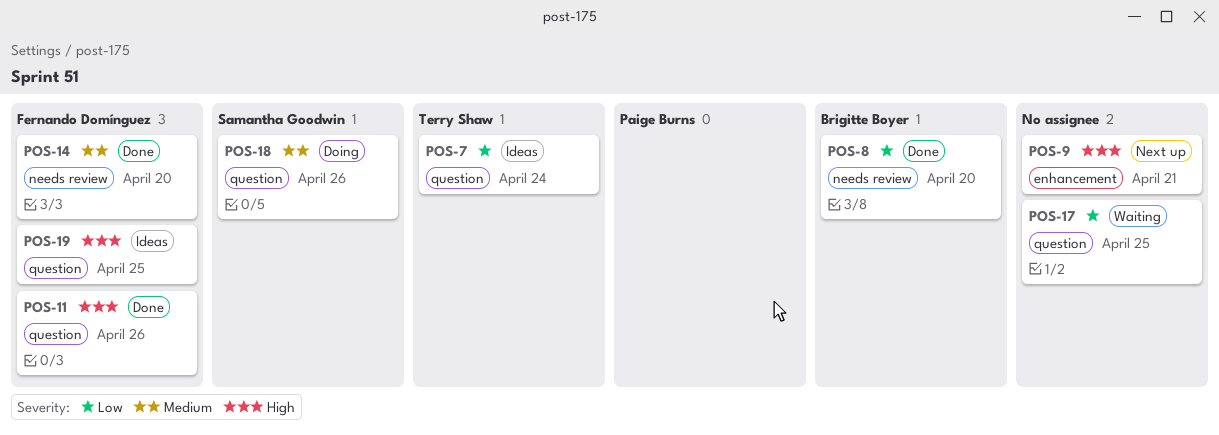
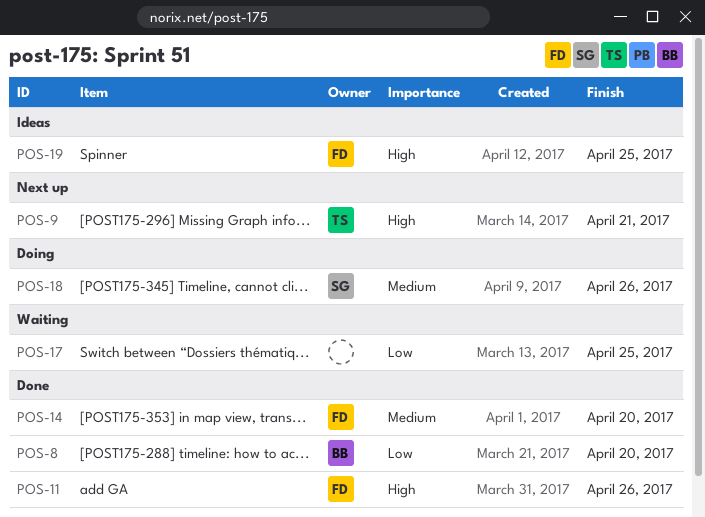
POS-7: present -> none
POS-9, owner: none -> Terry Shaw

